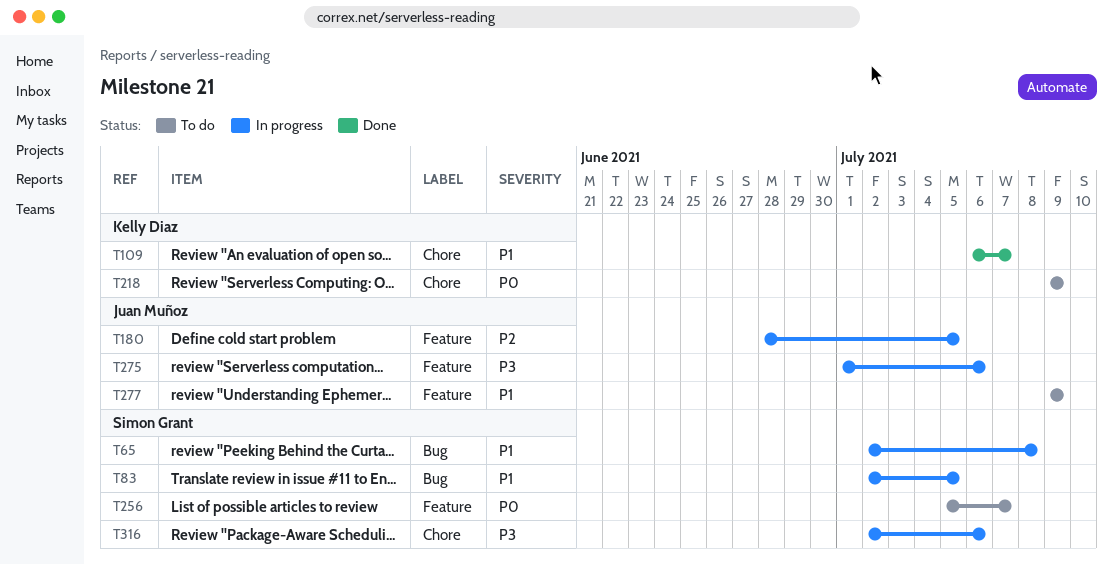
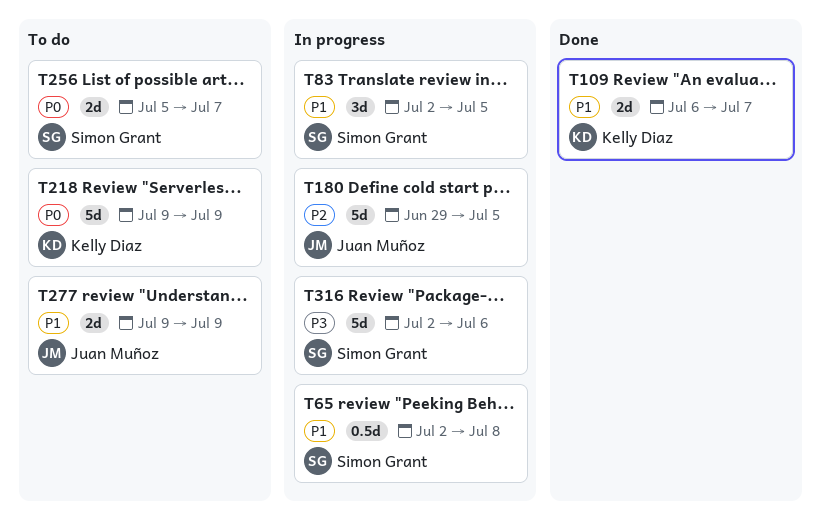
T180, start: Jun 28 -> Jun 29
T275: present -> none

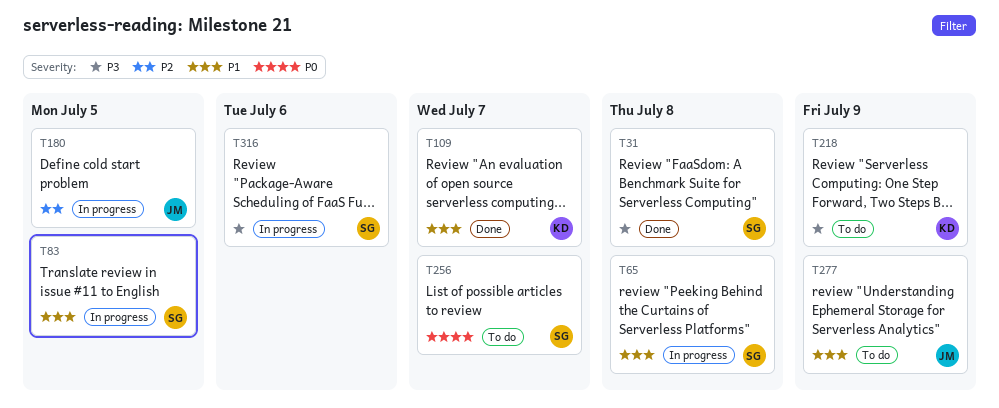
T31: none -> present
T218, priority: P0 -> P3

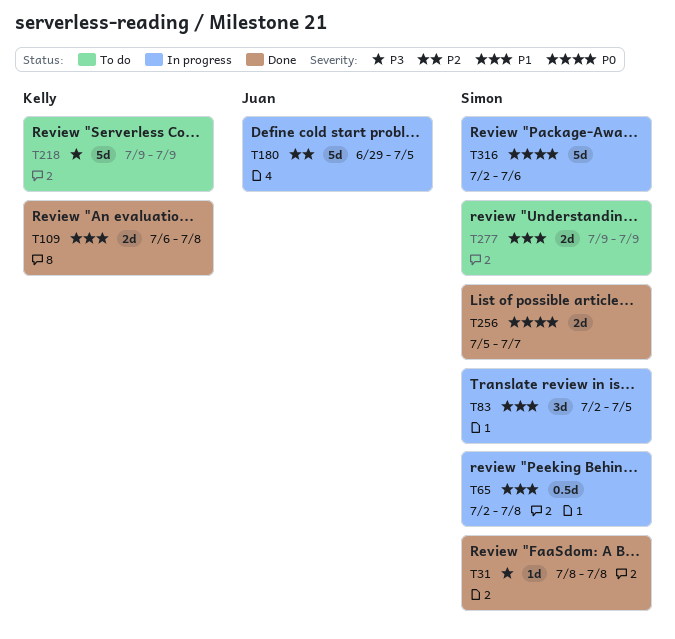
T109, due: Jul 7 -> Jul 8
T256, status: To do -> Done
T277, owner: Juan -> Simon
T316, priority: P3 -> P0

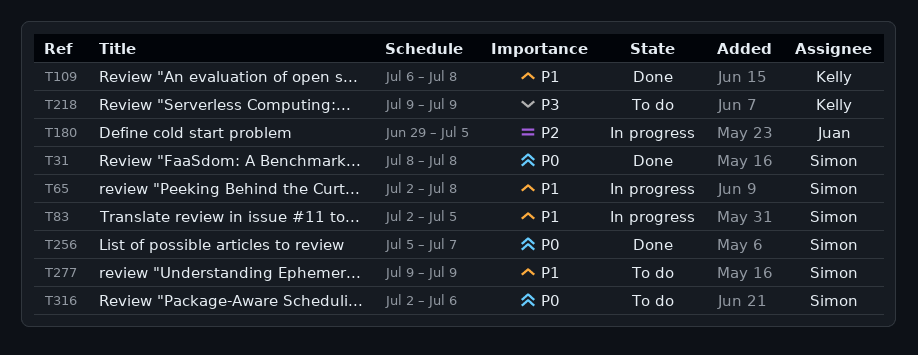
T31, priority: P3 -> P0
T316, status: In progress -> To do

